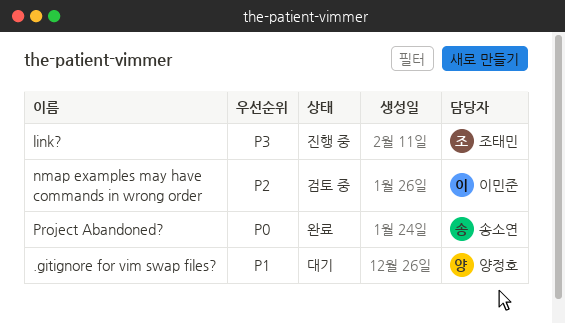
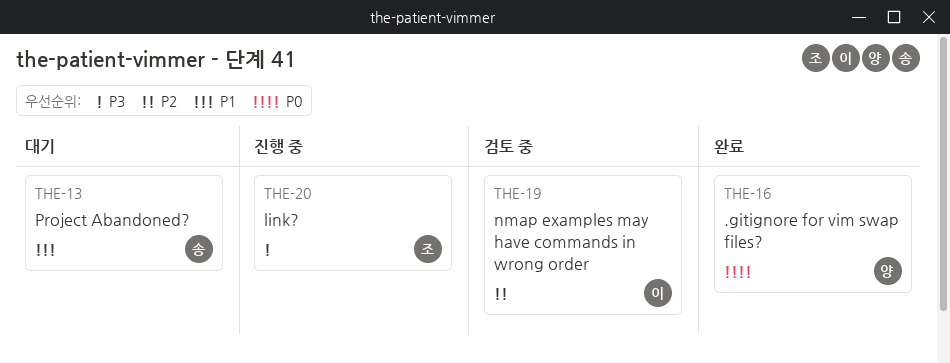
.gitignore for vim swap files?, status: 대기 -> 완료
.gitignore for vim swap files?, priority: P1 -> P0
Project Abandoned?, status: 완료 -> 대기
Project Abandoned?, priority: P0 -> P1

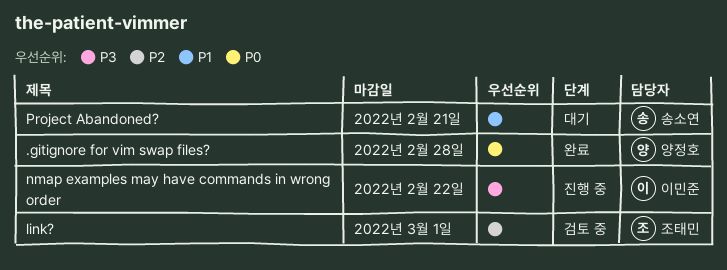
link?, status: 진행 중 -> 검토 중
link?, priority: P3 -> P2
nmap examples may have commands in wrong order, status: 검토 중 -> 진행 중
nmap examples may have commands in wrong order, priority: P2 -> P3

